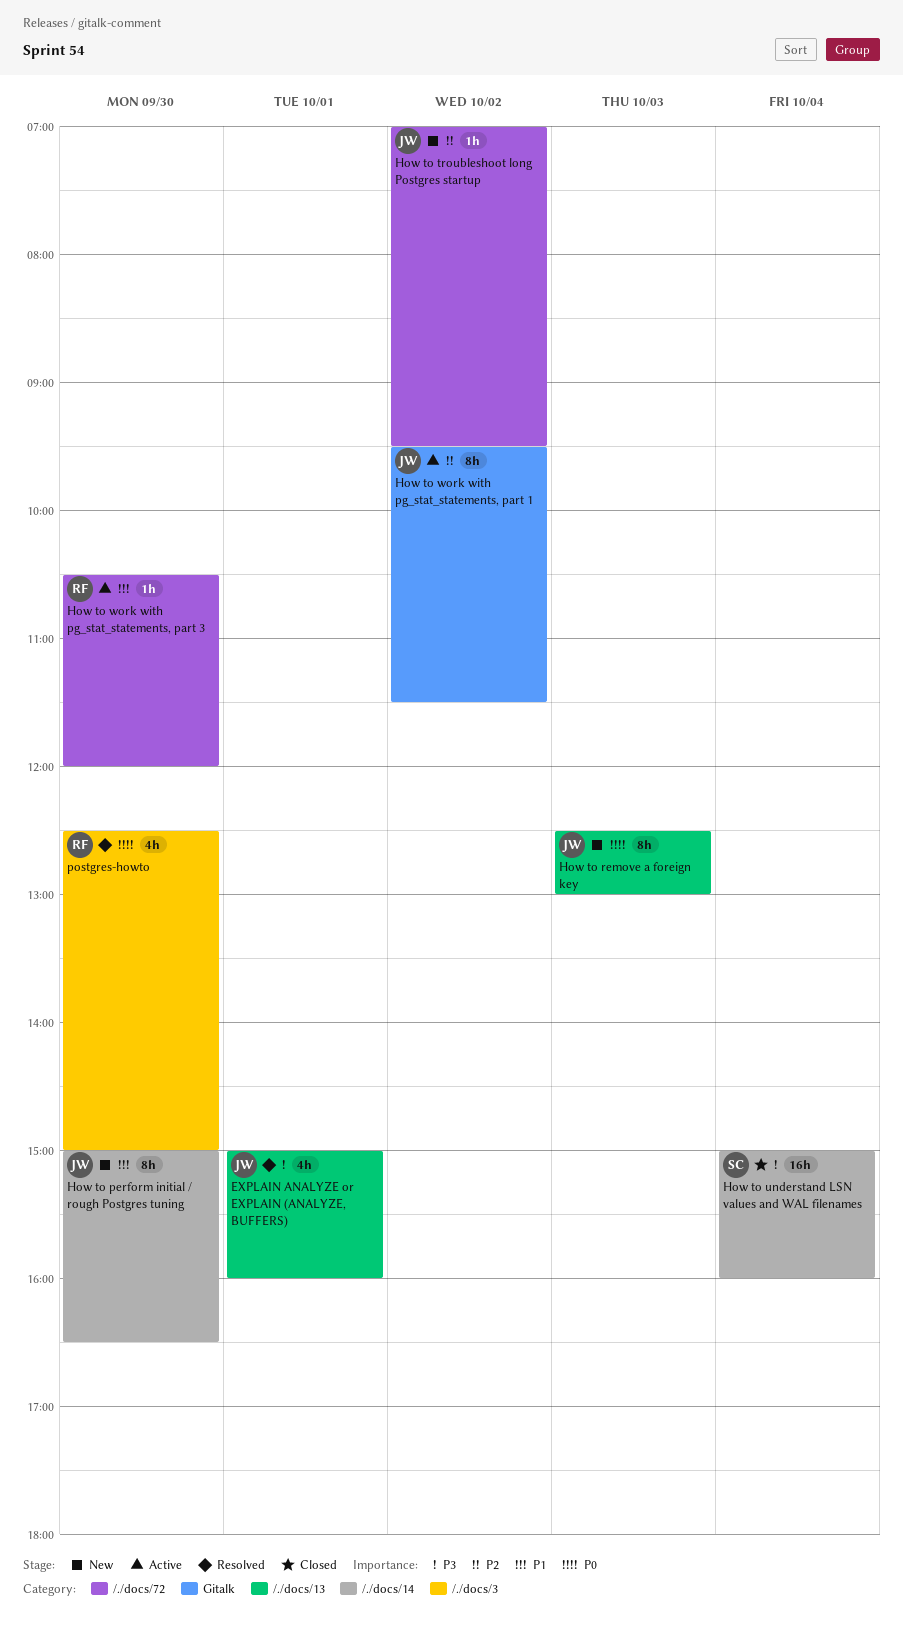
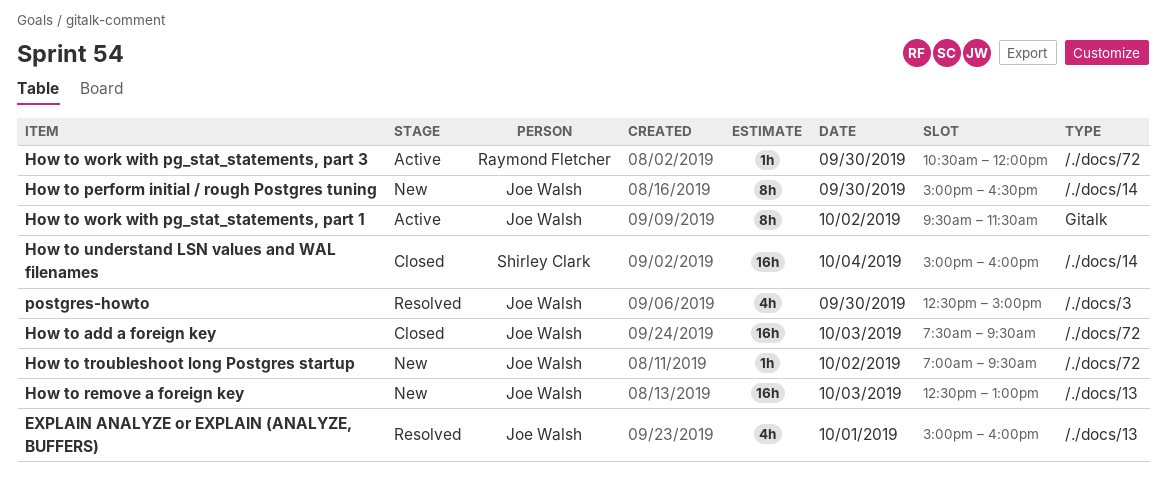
How to add a foreign key: none -> present
How to remove a foreign key, estimate: 8h -> 16h
postgres-howto, owner: Raymond Fletcher -> Joe Walsh

